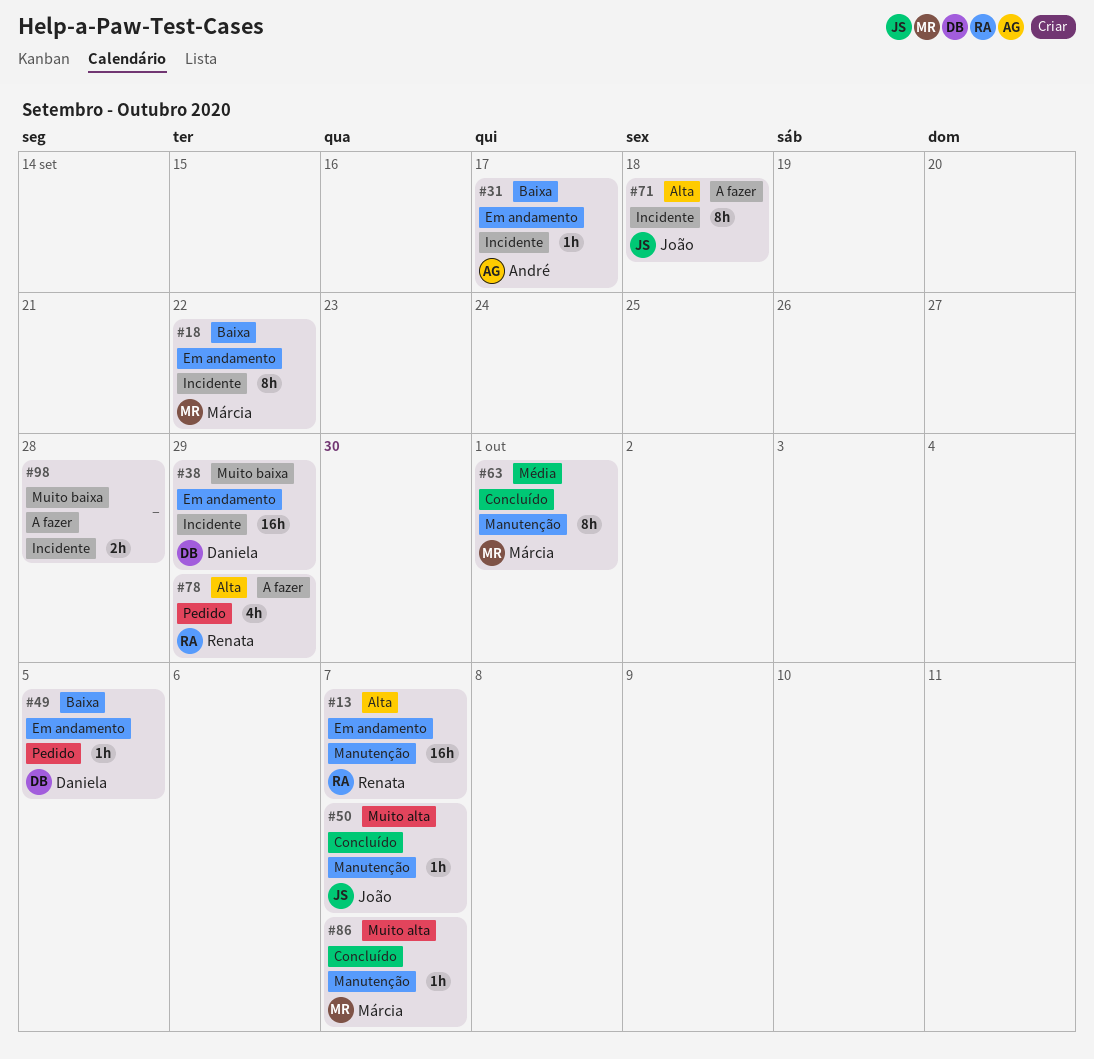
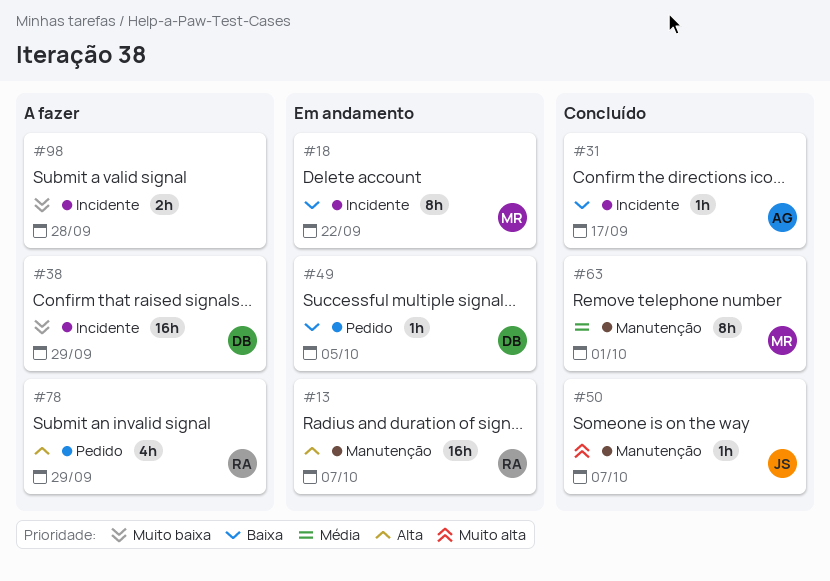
#31, status: Em andamento -> Concluído
#38, status: Em andamento -> A fazer
#71: present -> none
#86: present -> none

